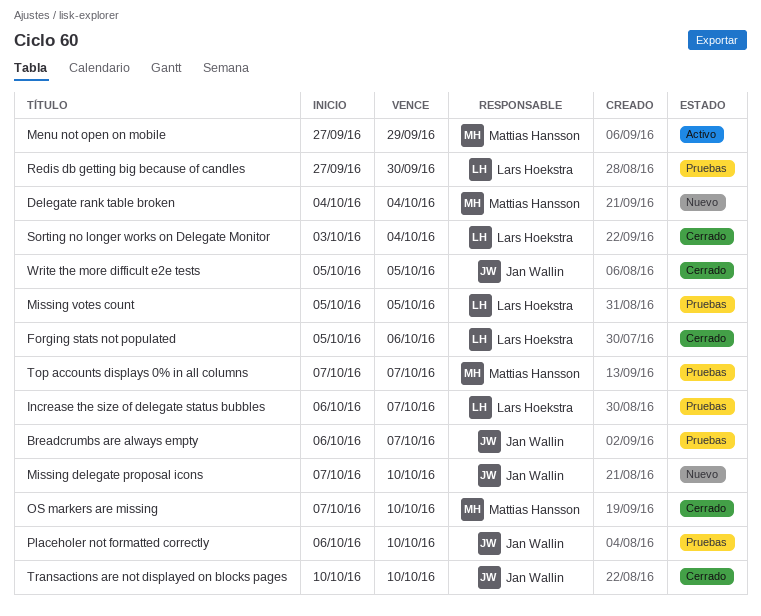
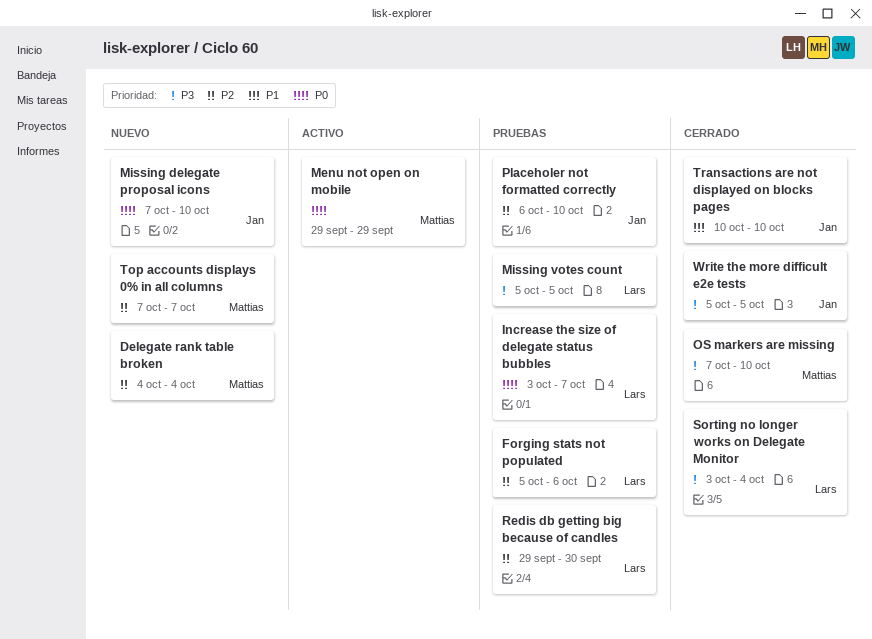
Breadcrumbs are always empty: present -> none
Forging stats not populated, status: Cerrado -> Pruebas
Increase the size of delegate status bubbles, start: Oct 6 -> Oct 3
Menu not open on mobile, start: Sep 27 -> Sep 29
Redis db getting big because of candles, start: Sep 27 -> Sep 29
Top accounts displays 0% in all columns, status: Pruebas -> Nuevo

